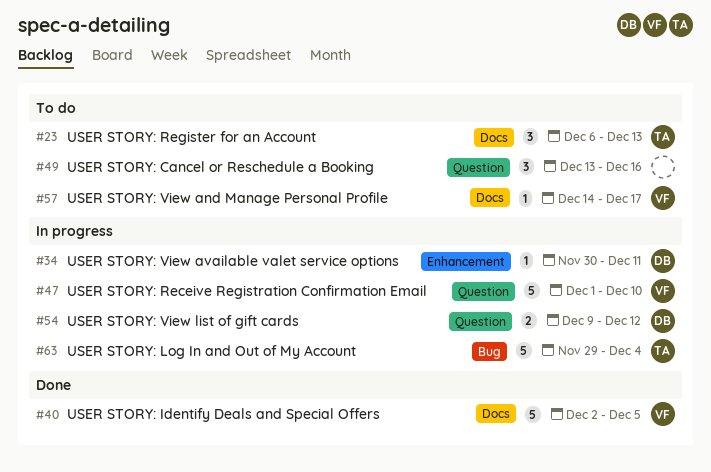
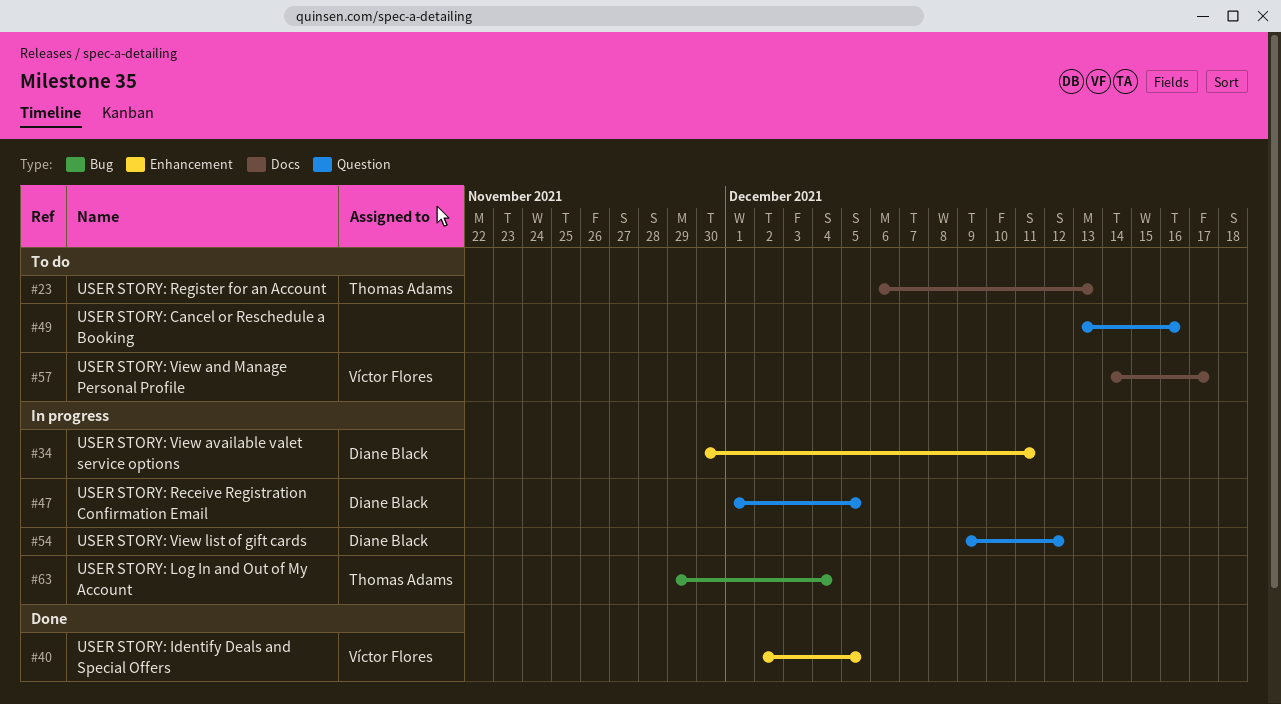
#40, label: Docs -> Enhancement
#47, owner: Víctor Flores -> Diane Black
#47, due: Dec 10 -> Dec 5

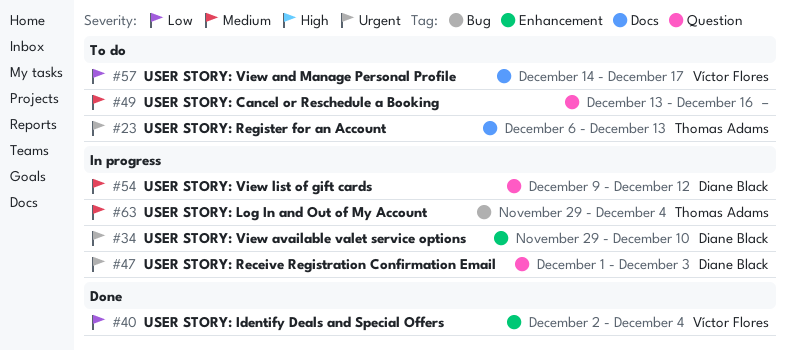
#34, start: Nov 30 -> Nov 29
#34, due: Dec 11 -> Dec 10
#40, due: Dec 5 -> Dec 4
#47, due: Dec 5 -> Dec 3

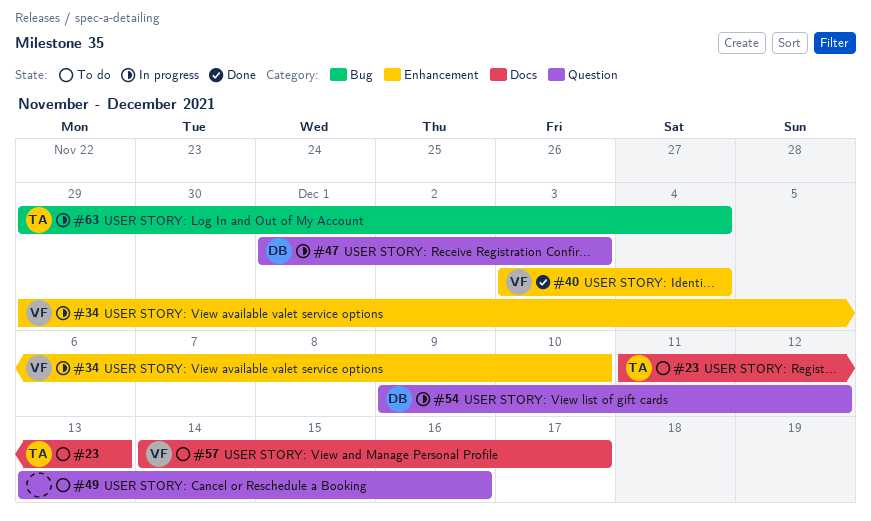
#23, start: Dec 6 -> Dec 11
#34, owner: Diane Black -> Víctor Flores
#40, start: Dec 2 -> Dec 3

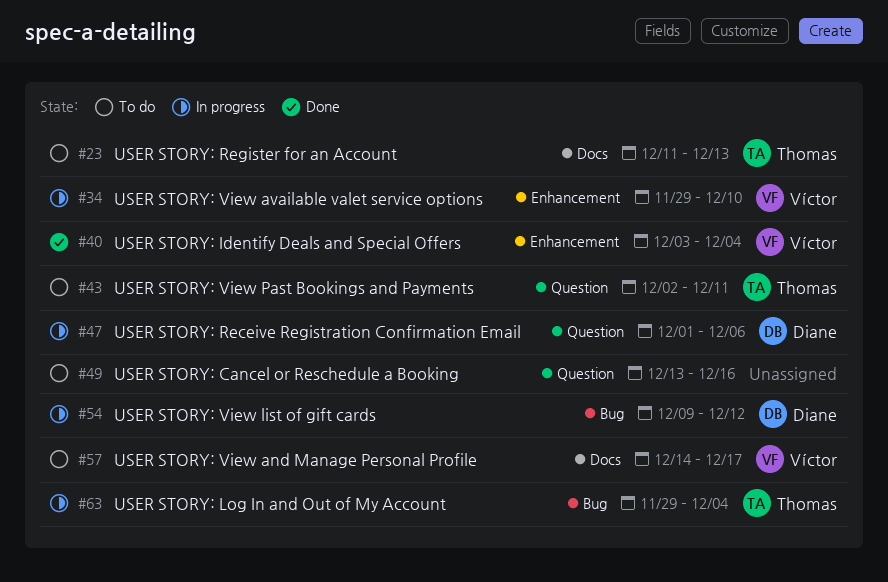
#43: none -> present
#47, due: Dec 3 -> Dec 6
#54, label: Question -> Bug

